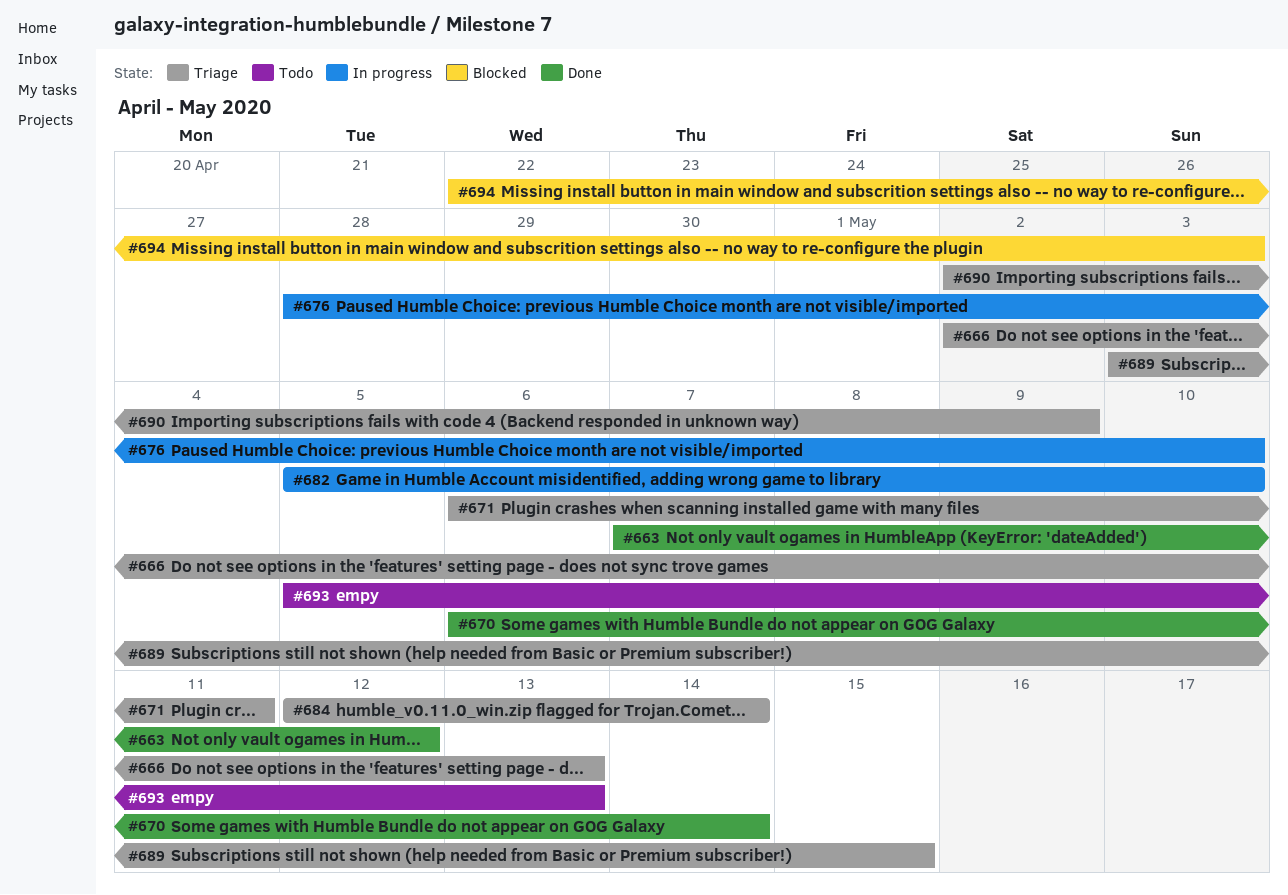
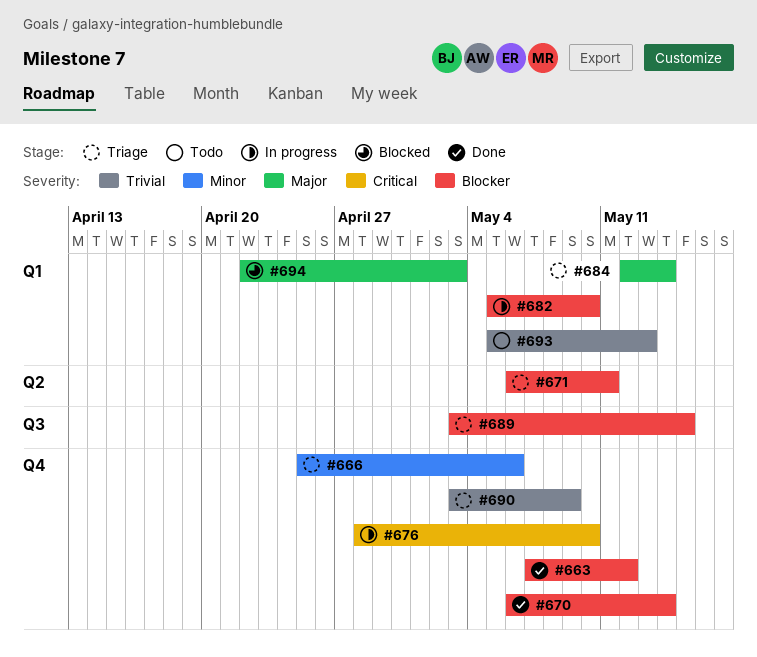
#666, start: May 2 -> Apr 25
#666, due: May 13 -> May 6
#690, start: May 2 -> May 3

